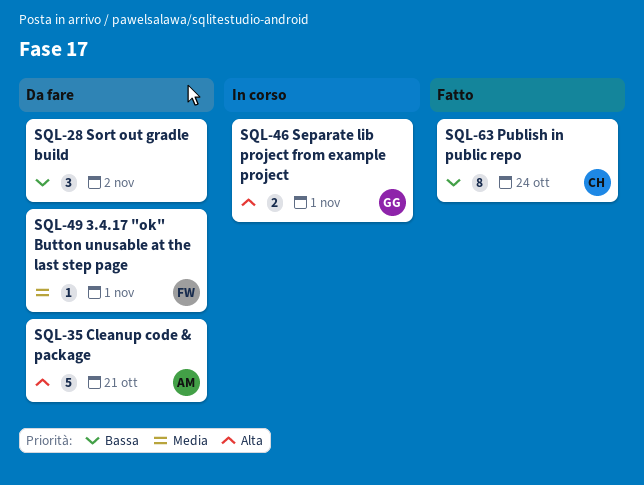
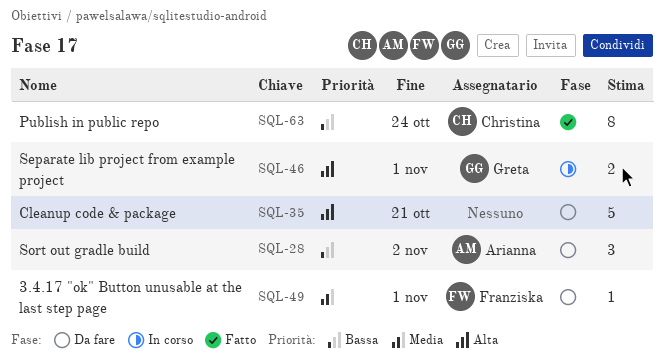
SQL-28, owner: none -> Arianna
SQL-35, owner: Arianna -> none

